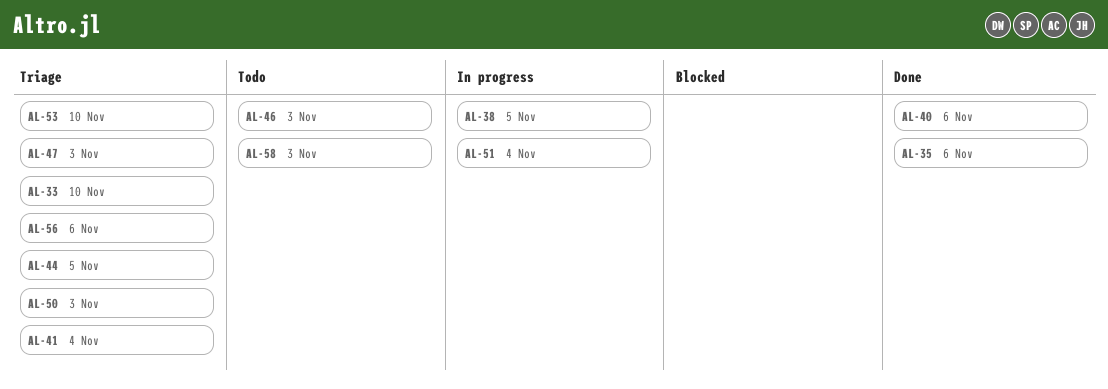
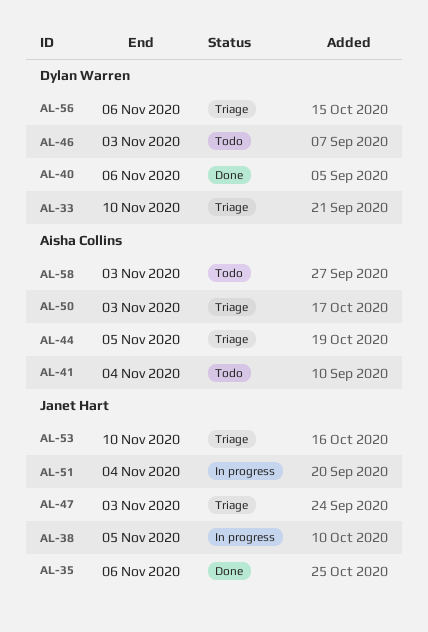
AL-41, status: Triage -> Todo

